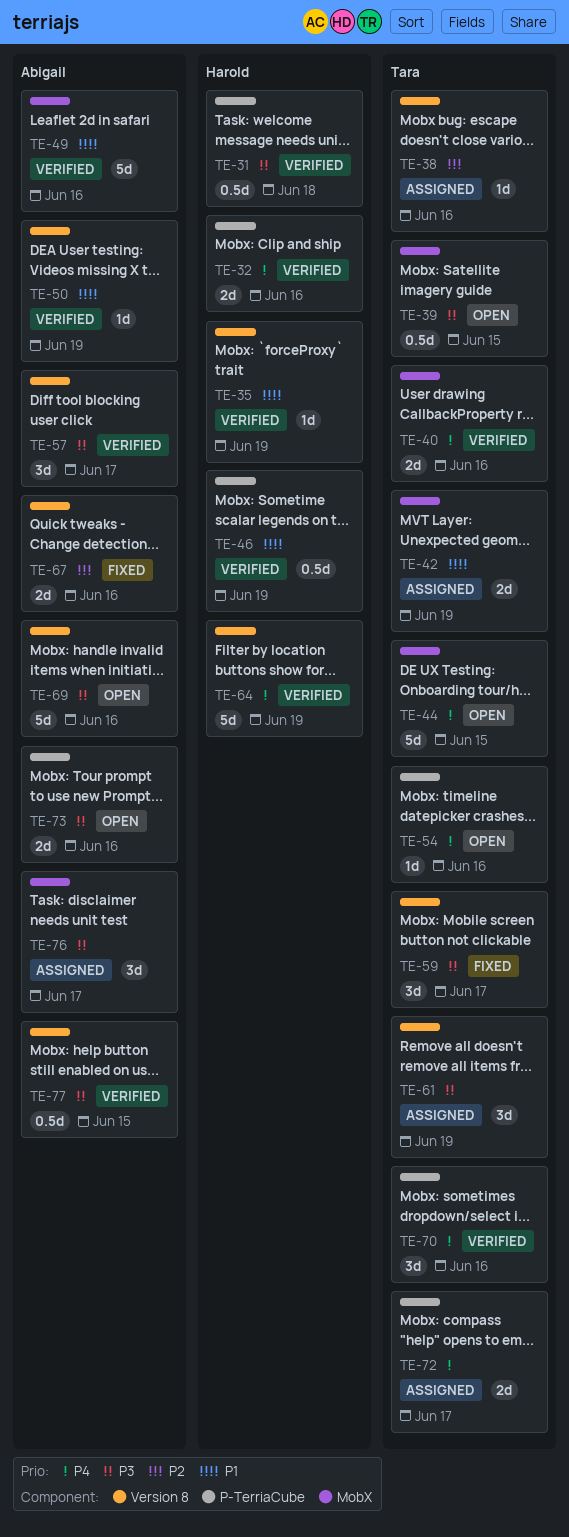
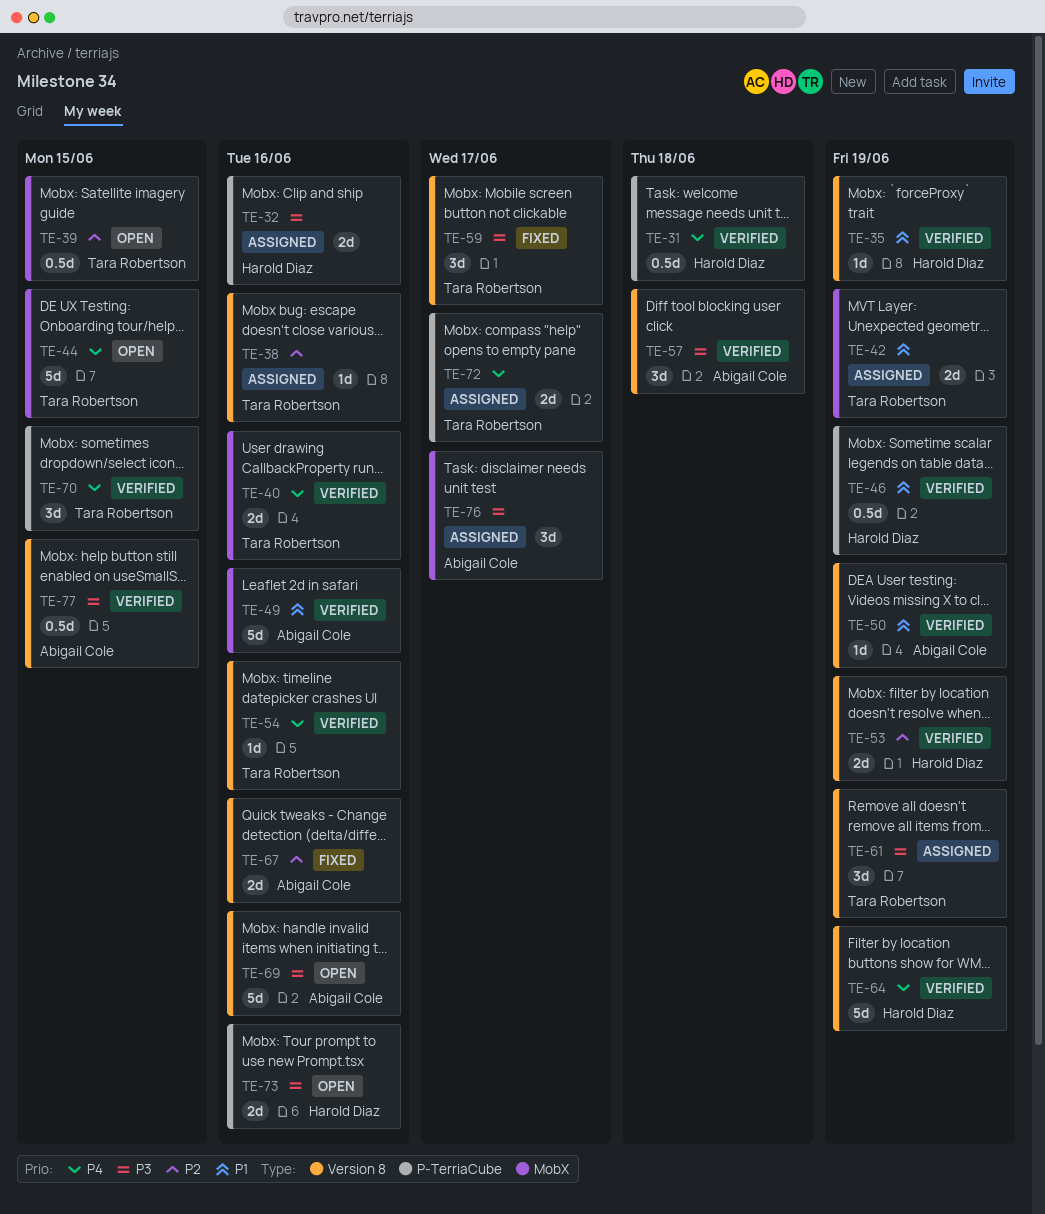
TE-31, priority: P3 -> P4
TE-32, status: Verified -> Assigned
TE-32, priority: P4 -> P3
TE-39, priority: P3 -> P2
TE-53: none -> present
TE-54, status: Open -> Verified
TE-54, label: P-TerriaCube -> Version 8
TE-57, due: Jun 17 -> Jun 18
TE-70, due: Jun 16 -> Jun 15
TE-73, owner: Abigail Cole -> Harold Diaz

